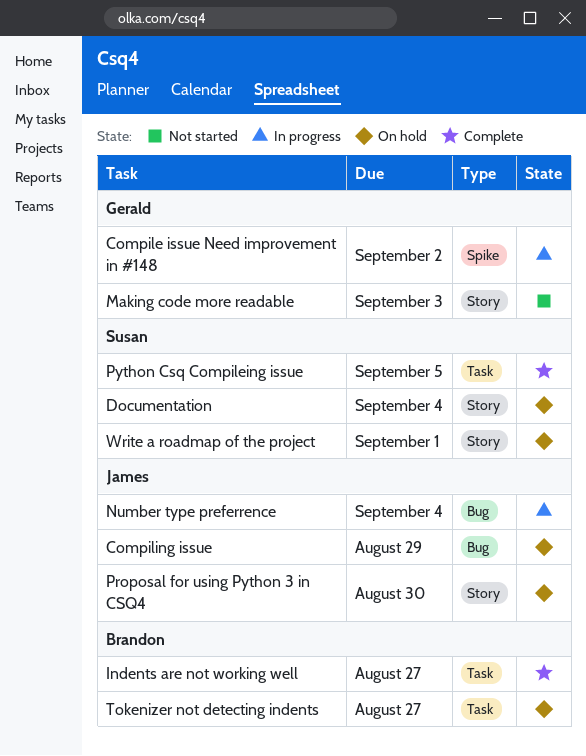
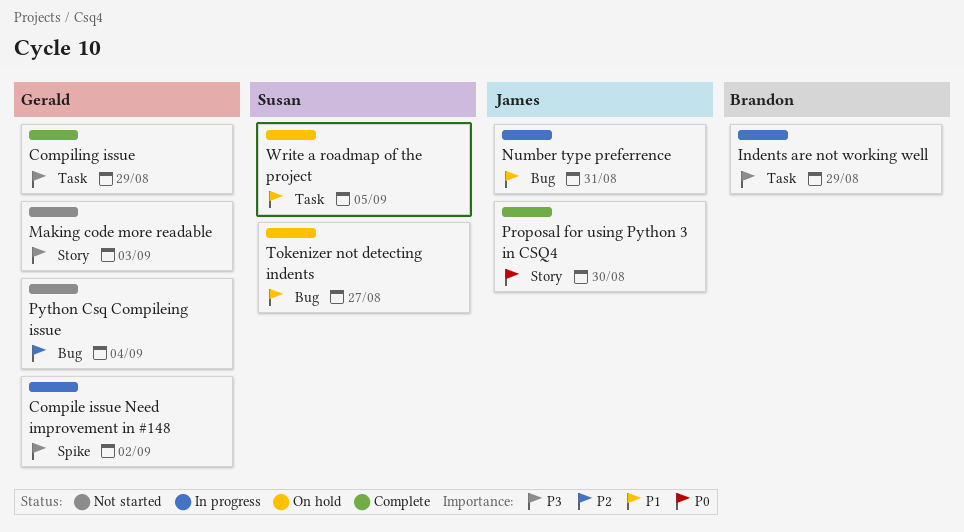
Compiling issue, status: On hold -> Complete
Compiling issue, owner: James -> Gerald
Compiling issue, label: Bug -> Task
Documentation: present -> none
Indents are not working well, status: Complete -> In progress
Indents are not working well, due: Aug 27 -> Aug 29
Number type preferrence, due: Sep 4 -> Aug 31
Proposal for using Python 3 in CSQ4, status: On hold -> Complete
Python Csq Compileing issue, status: Complete -> Not started
Python Csq Compileing issue, owner: Susan -> Gerald
Python Csq Compileing issue, label: Task -> Bug
Python Csq Compileing issue, due: Sep 5 -> Sep 4
Tokenizer not detecting indents, owner: Brandon -> Susan
Tokenizer not detecting indents, label: Task -> Bug
Write a roadmap of the project, label: Story -> Task
Write a roadmap of the project, due: Sep 1 -> Sep 5

